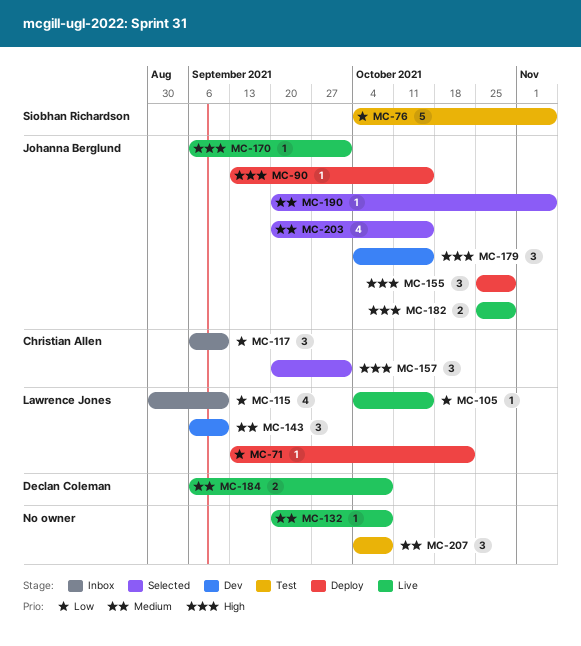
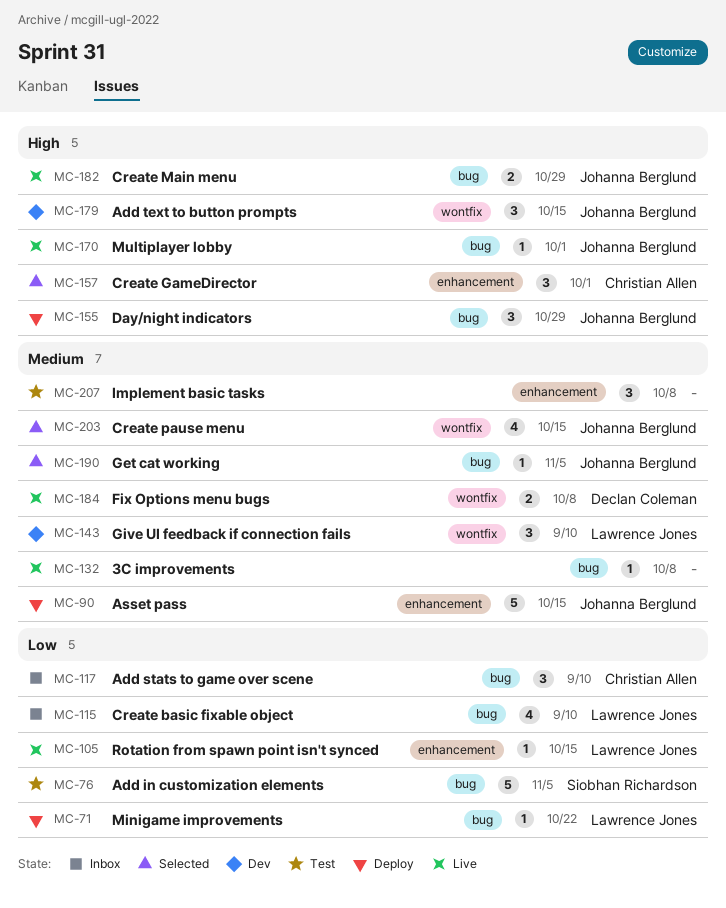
MC-90, priority: High -> Medium
MC-90, estimate: 1 -> 5

